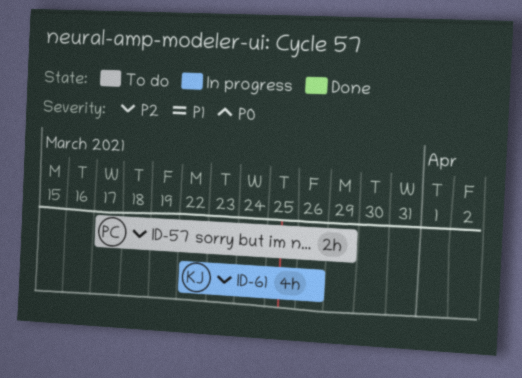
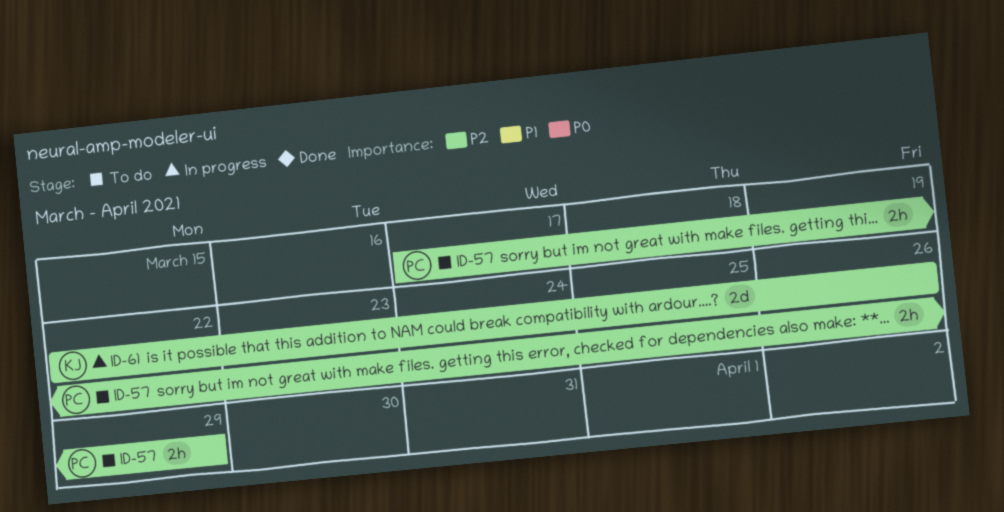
ID-61, estimate: 4h -> 2d

